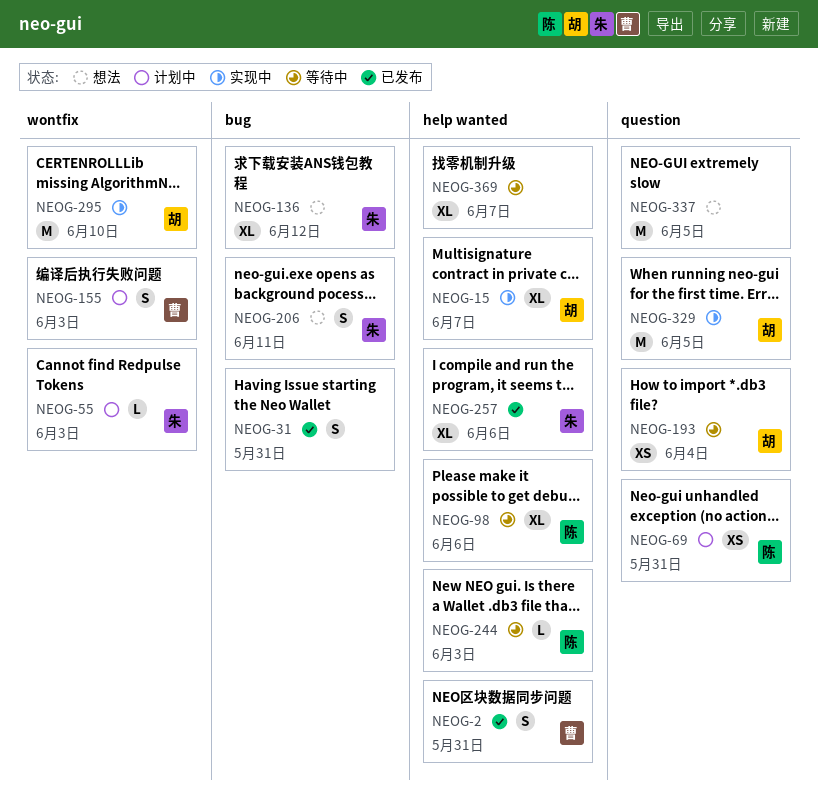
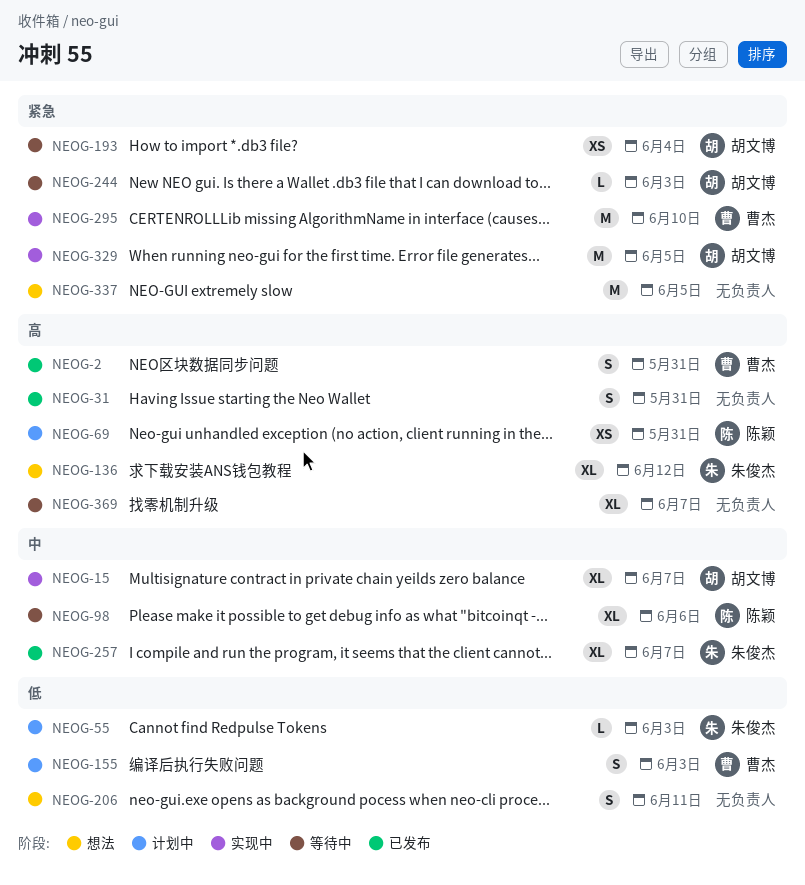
NEOG-206, owner: 朱俊杰 -> none
NEOG-244, owner: 陈颖 -> 胡文博
NEOG-257, due: Jun 6 -> Jun 7
NEOG-295, owner: 胡文博 -> 曹杰

